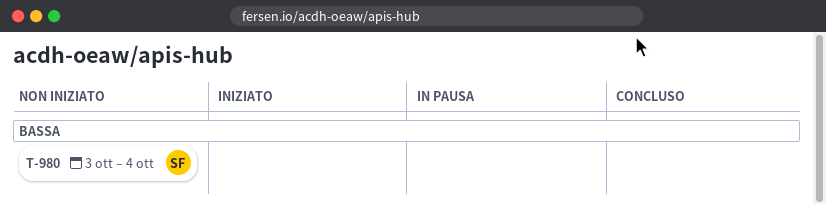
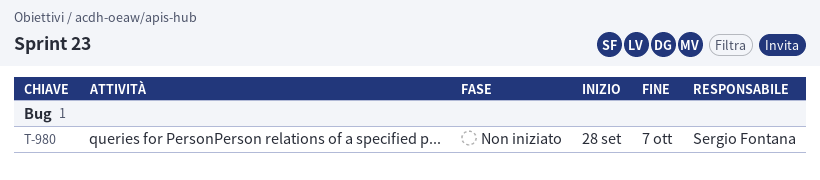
T-980, start: Oct 3 -> Sep 28
T-980, due: Oct 4 -> Oct 7

